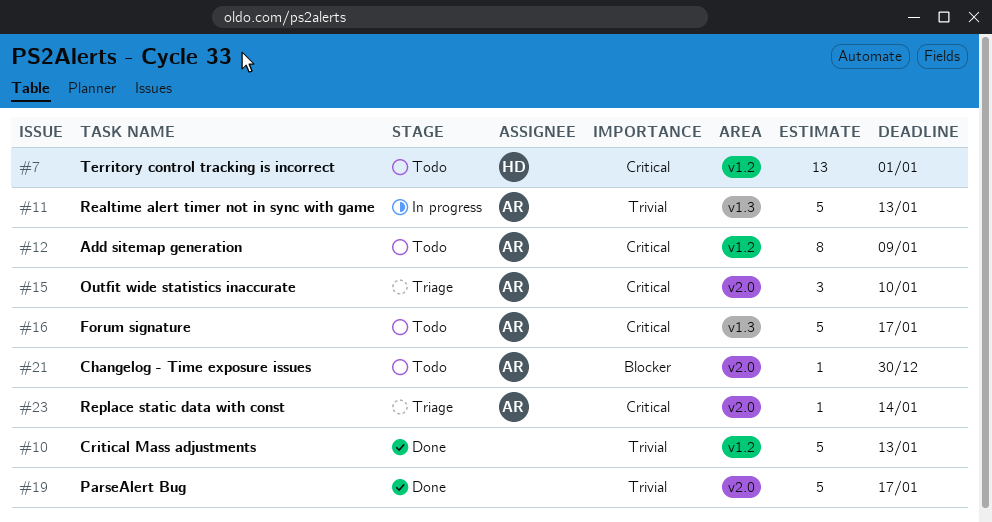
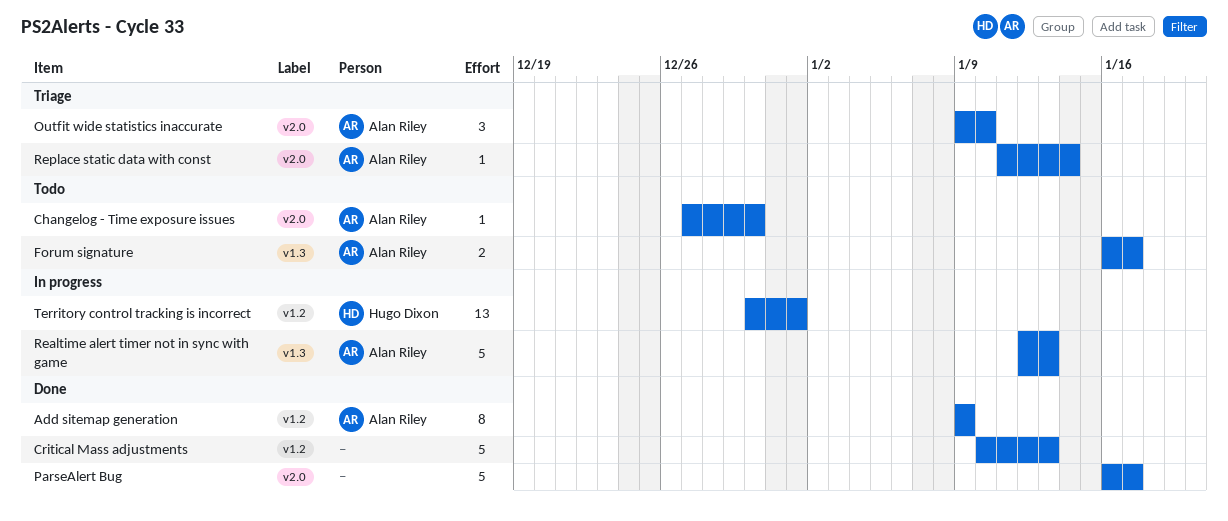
Add sitemap generation, status: Todo -> Done
Forum signature, estimate: 5 -> 2
Territory control tracking is incorrect, status: Todo -> In progress

